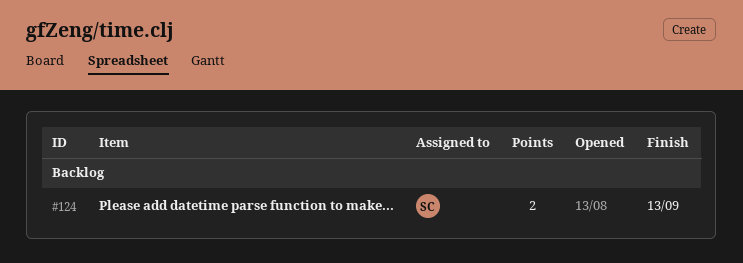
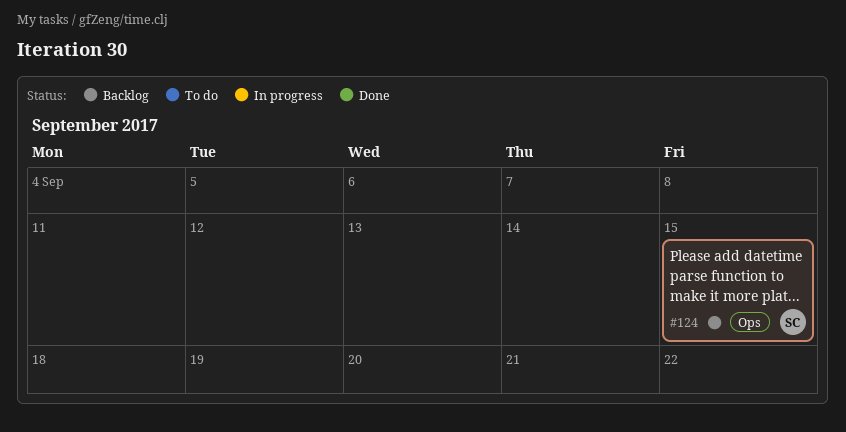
#124, due: Sep 13 -> Sep 15

